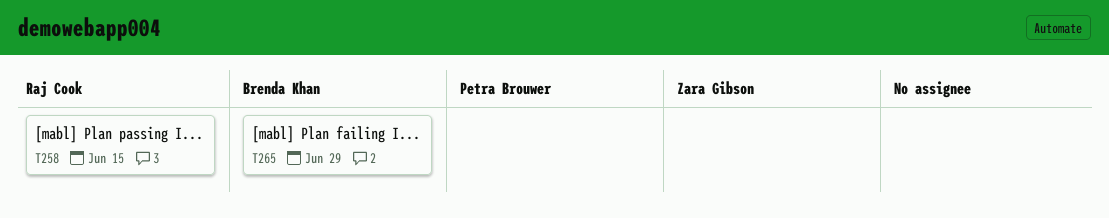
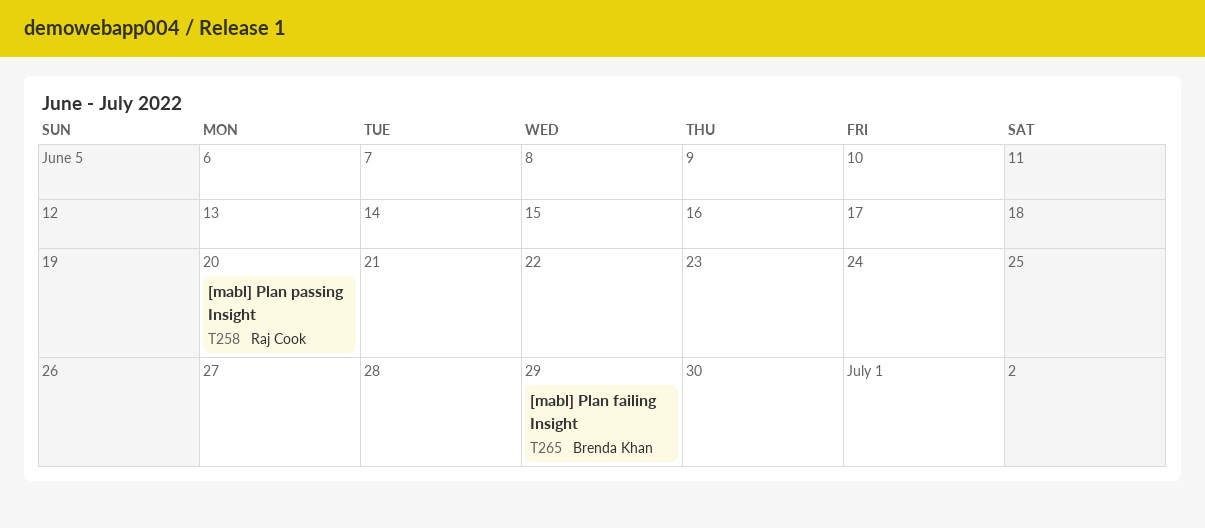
T258, due: Jun 15 -> Jun 20

